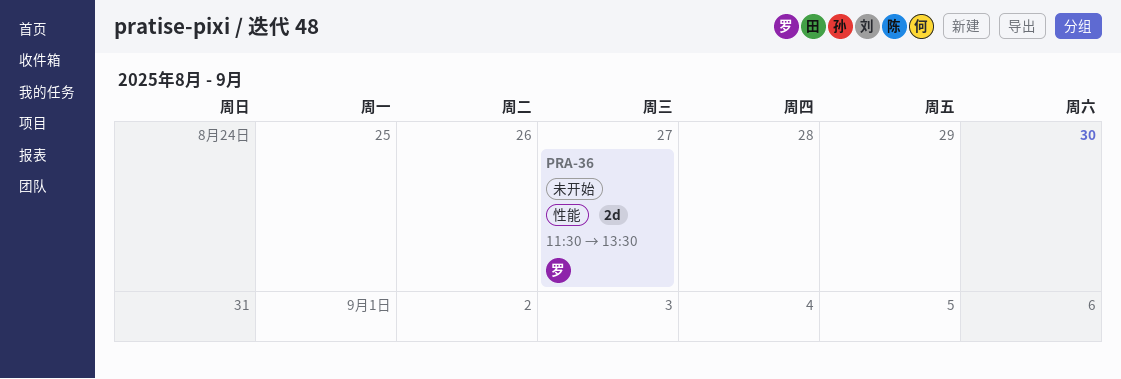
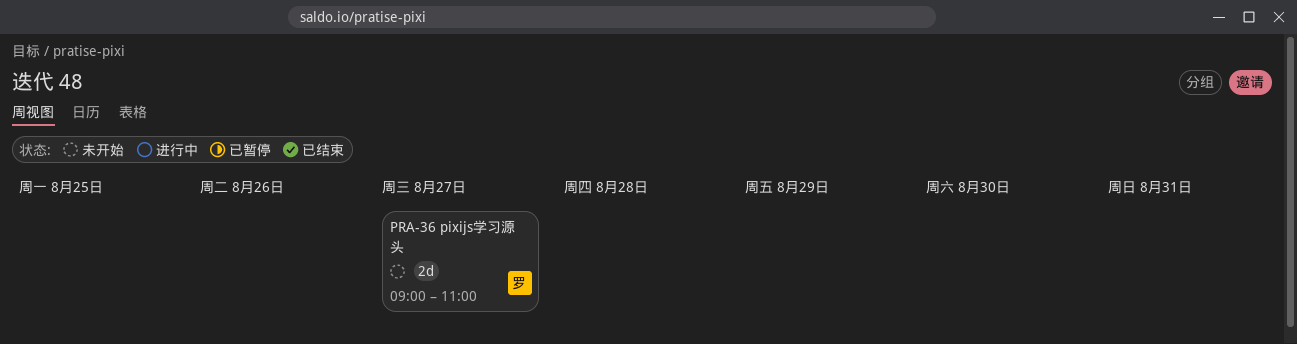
PRA-36, begins: 11:30 -> 09:00
PRA-36, ends: 13:30 -> 11:00

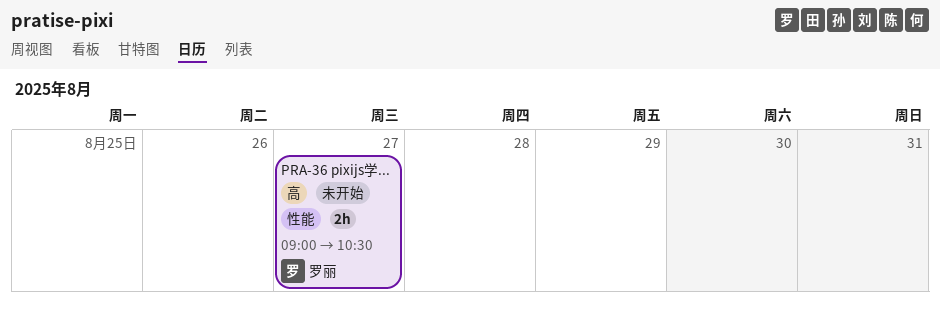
PRA-36, estimate: 2d -> 2h
PRA-36, ends: 11:00 -> 10:30

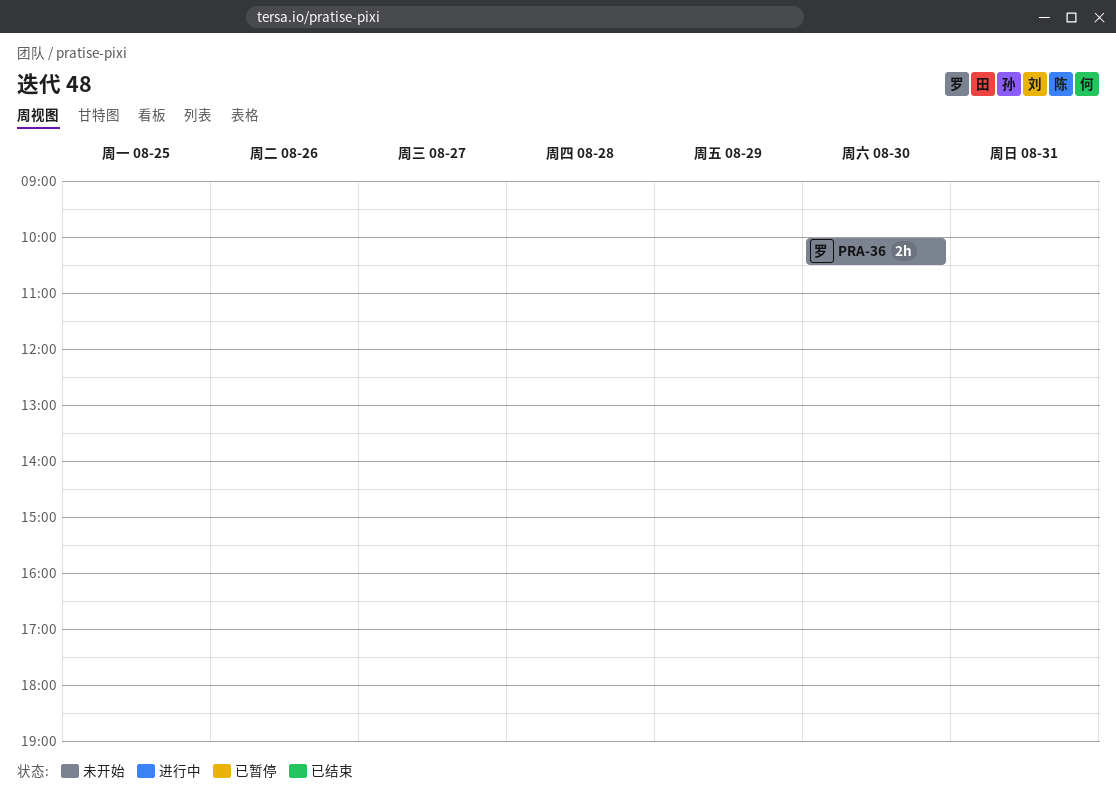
PRA-36, day: Aug 27 -> Aug 30
PRA-36, begins: 09:00 -> 10:00

